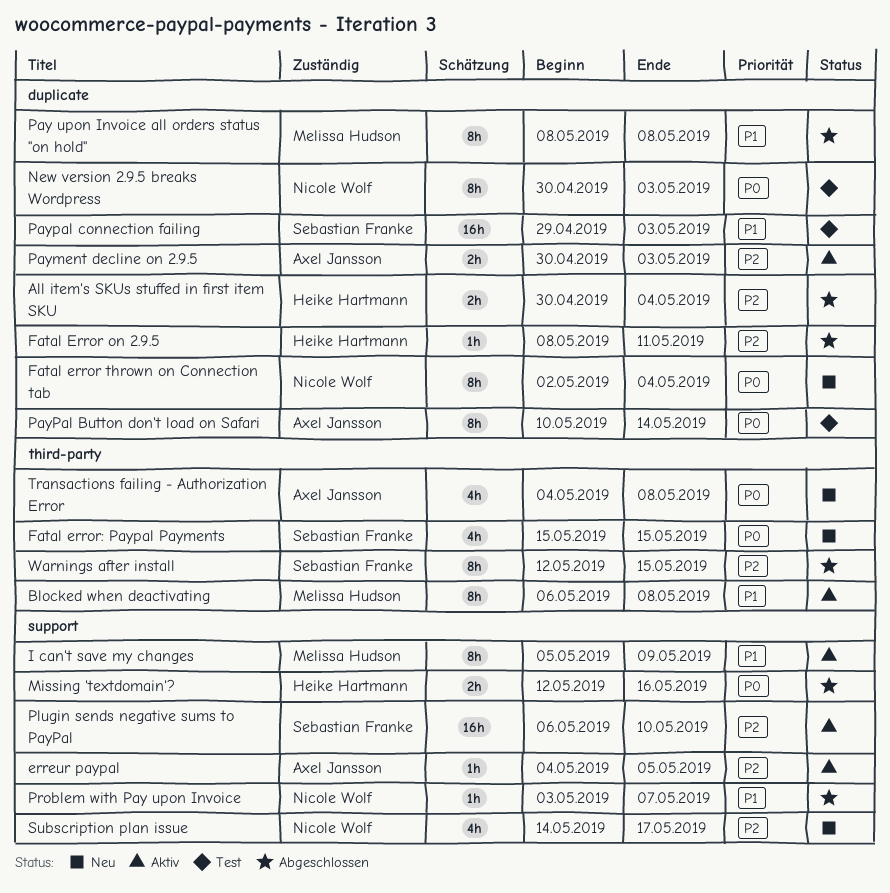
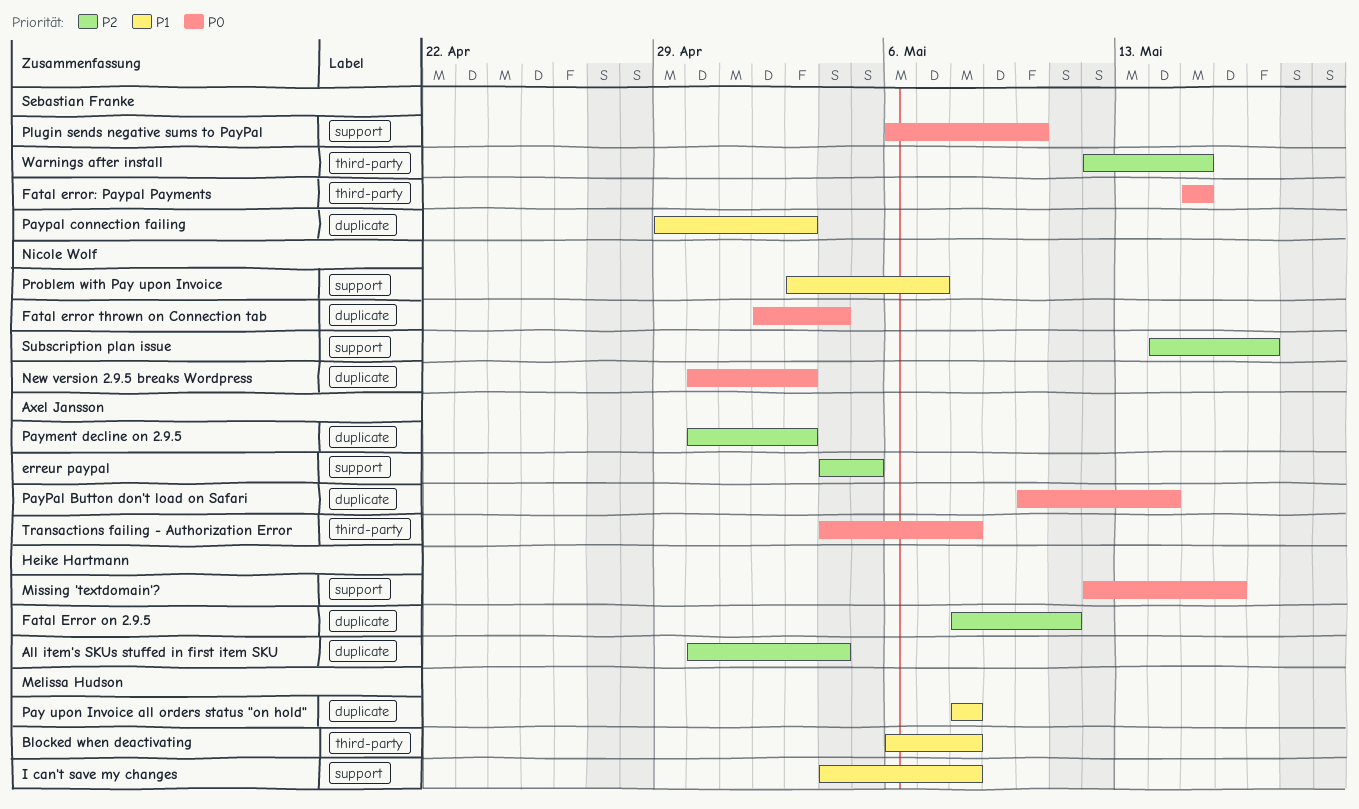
I can't save my changes, start: May 5 -> May 4
I can't save my changes, due: May 9 -> May 8
Plugin sends negative sums to PayPal, priority: P2 -> P0

